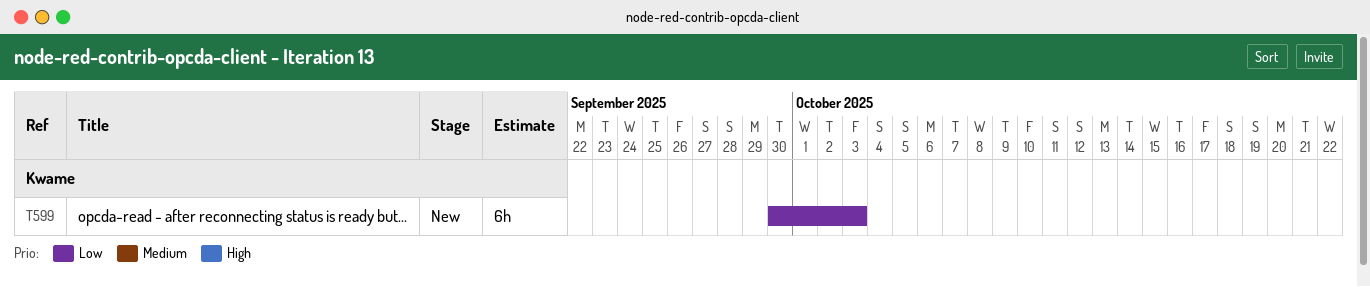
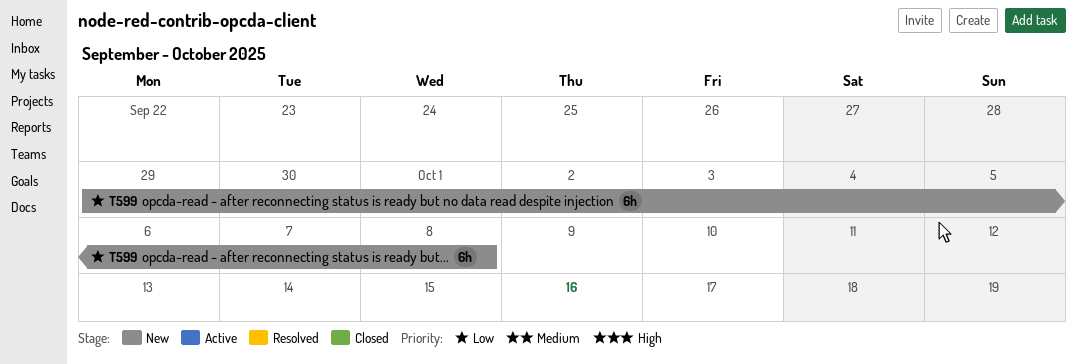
T599, start: Sep 30 -> Sep 29
T599, due: Oct 3 -> Oct 8

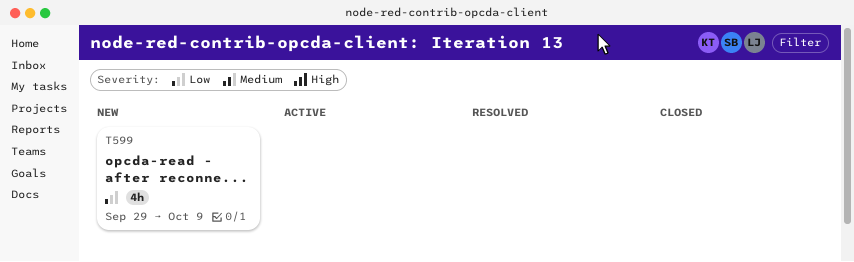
T599, estimate: 6h -> 4h
T599, due: Oct 8 -> Oct 9

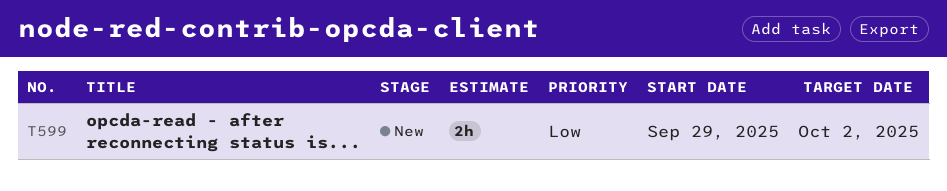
T599, estimate: 4h -> 2h
T599, due: Oct 9 -> Oct 2

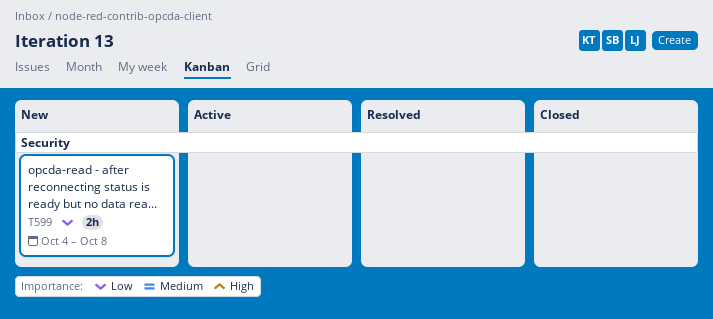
T599, start: Sep 29 -> Oct 4
T599, due: Oct 2 -> Oct 8

